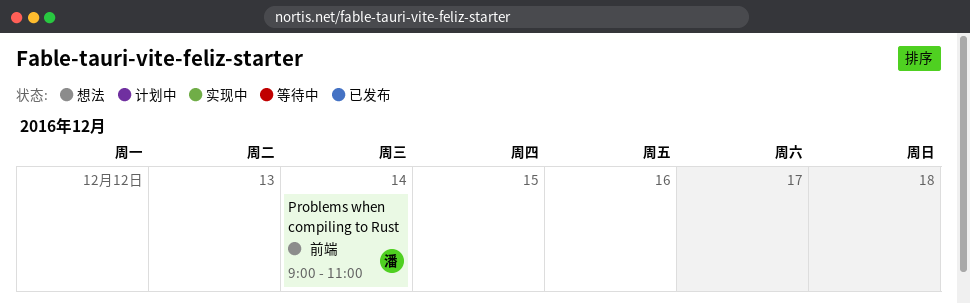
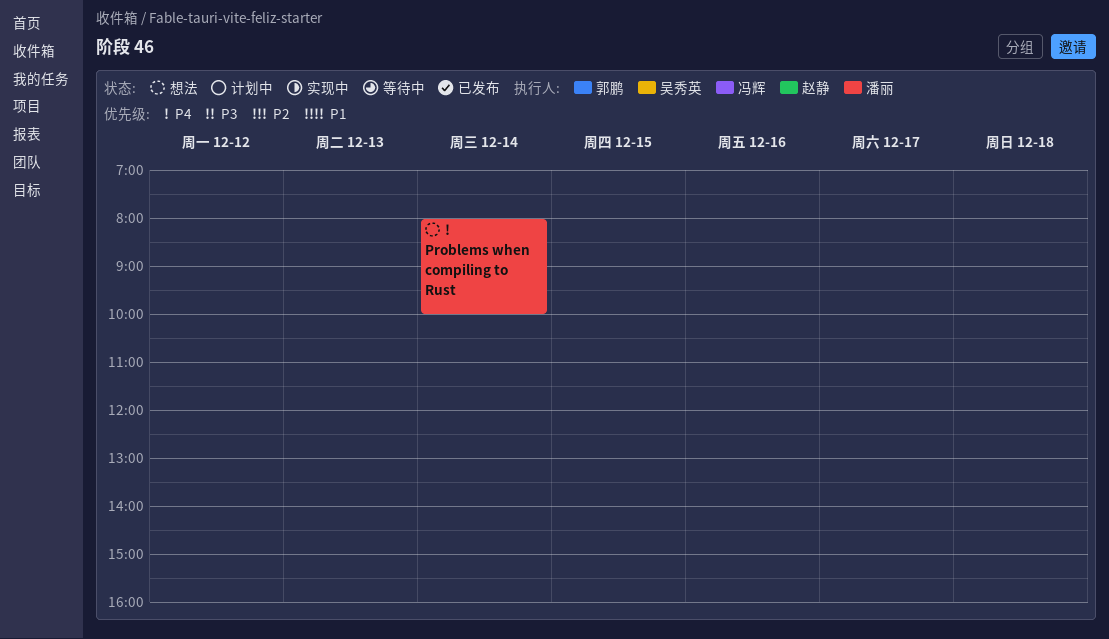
Problems when compiling to Rust, begins: 09:00 -> 08:00
Problems when compiling to Rust, ends: 11:00 -> 10:00

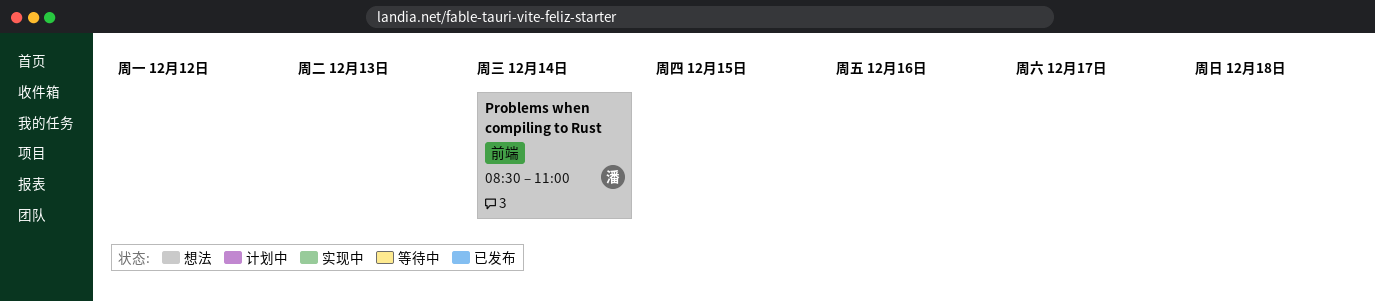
Problems when compiling to Rust, begins: 08:00 -> 08:30
Problems when compiling to Rust, ends: 10:00 -> 11:00

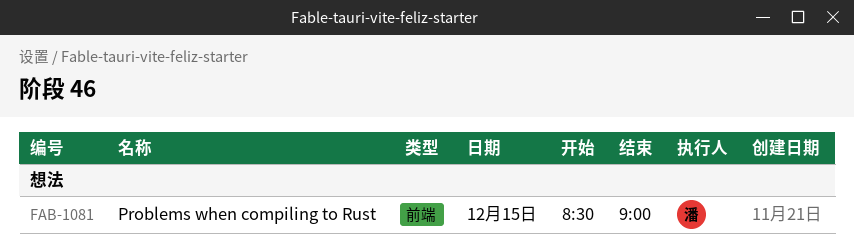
Problems when compiling to Rust, day: Dec 14 -> Dec 15
Problems when compiling to Rust, ends: 11:00 -> 09:00

